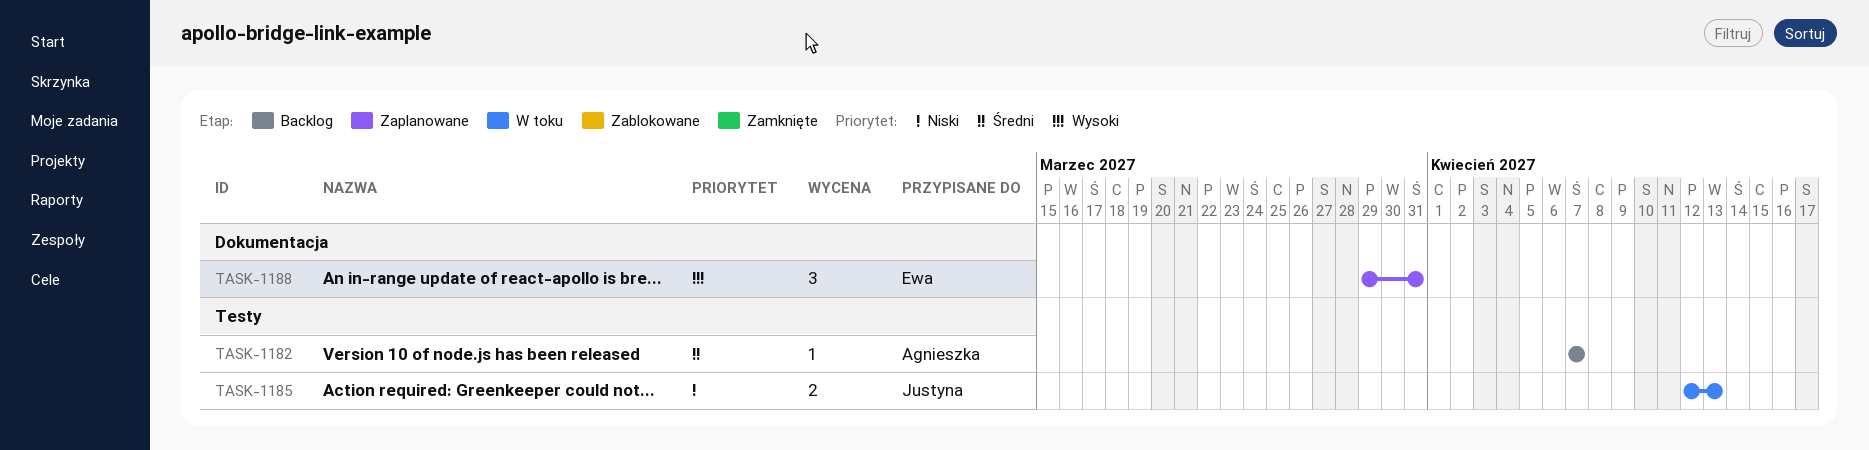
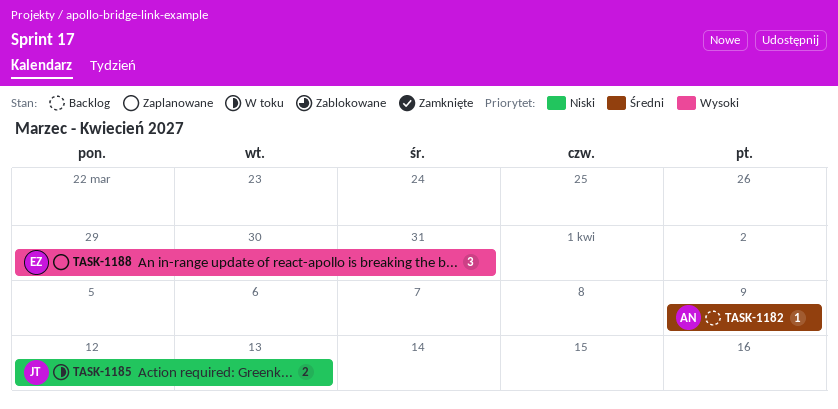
TASK-1182, start: Apr 7 -> Apr 9
TASK-1182, due: Apr 7 -> Apr 9

